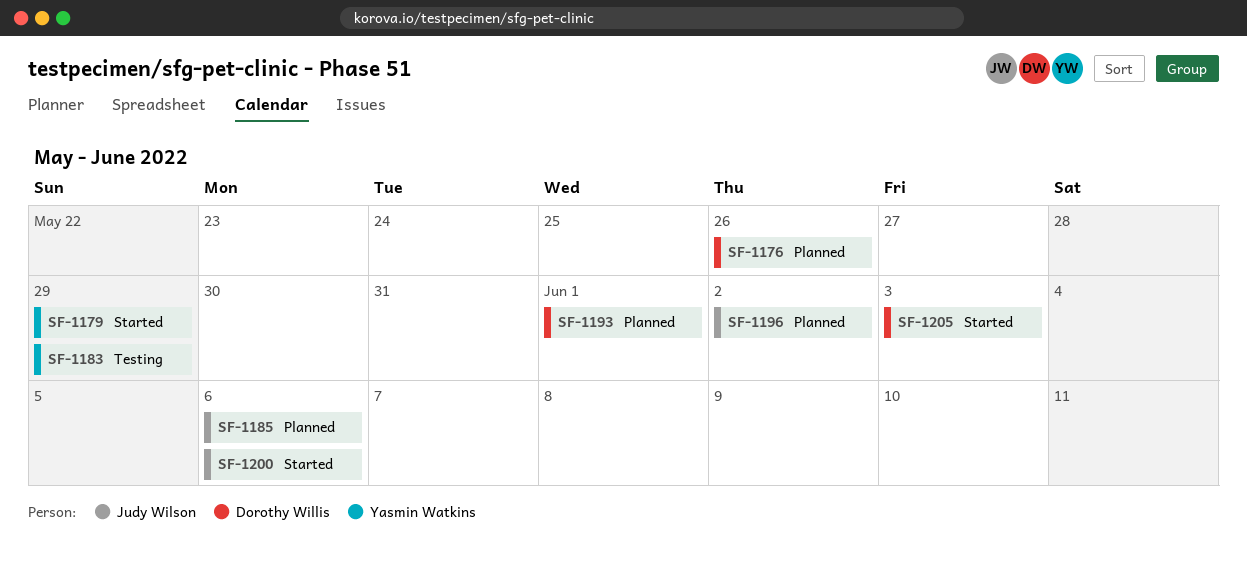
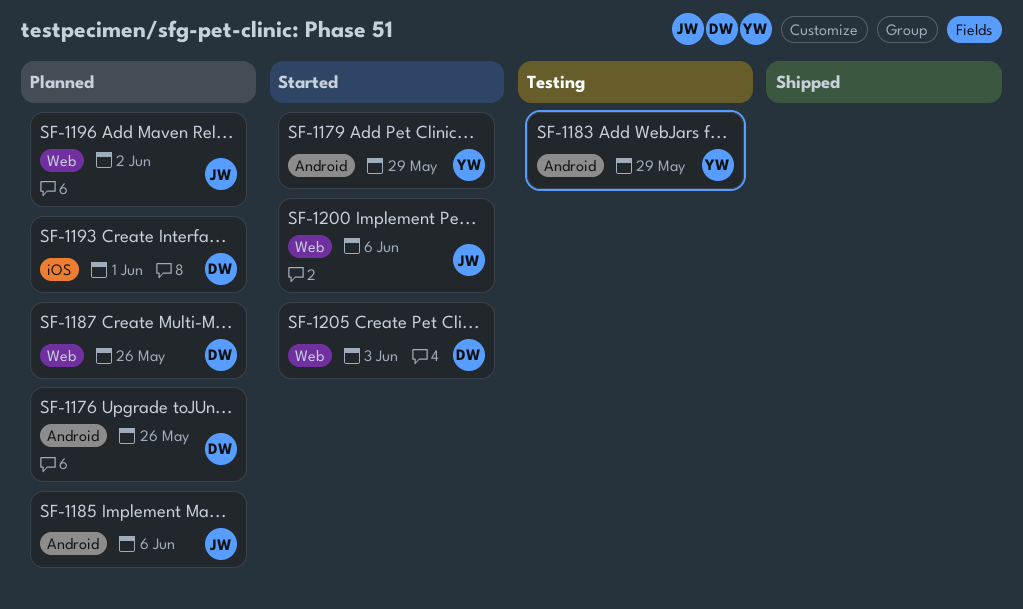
SF-1187: none -> present

